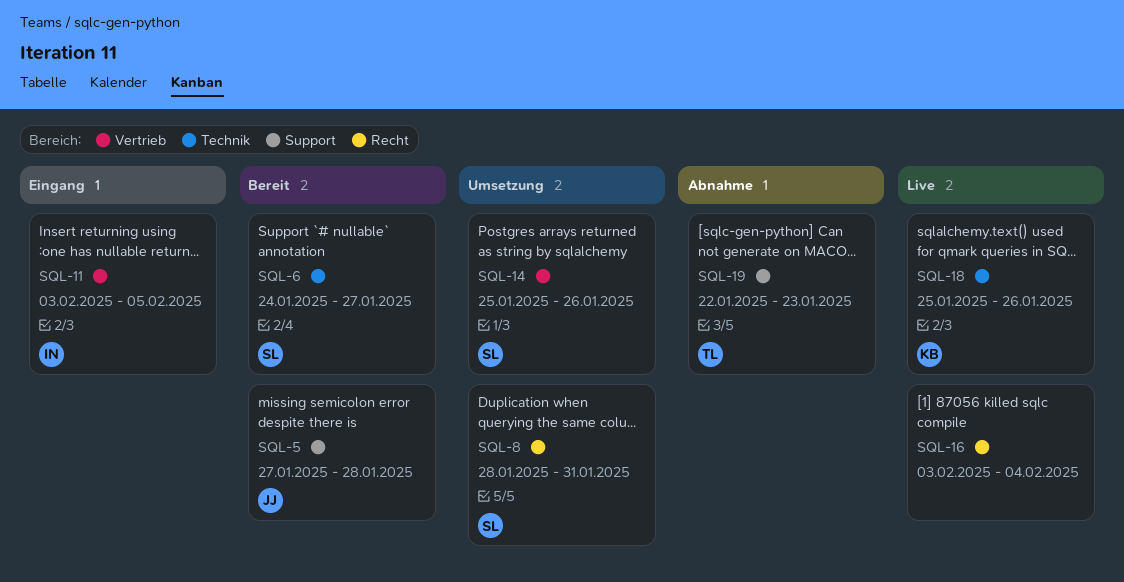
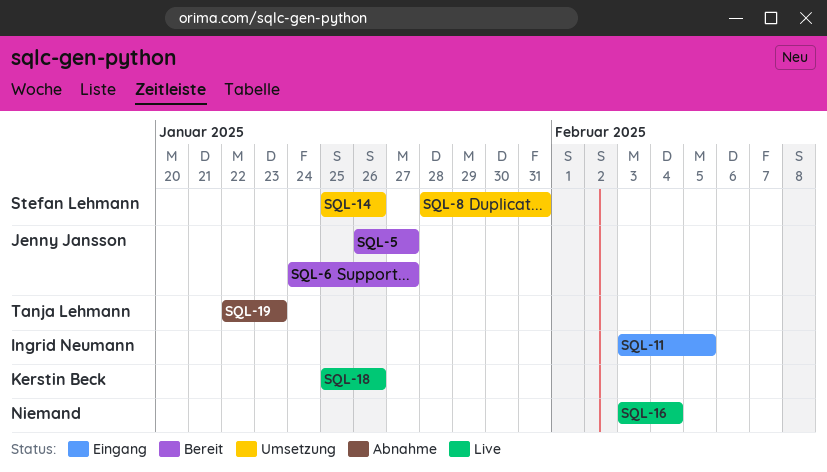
SQL-5, start: Jan 27 -> Jan 26
SQL-5, due: Jan 28 -> Jan 27
SQL-6, owner: Stefan Lehmann -> Jenny Jansson

